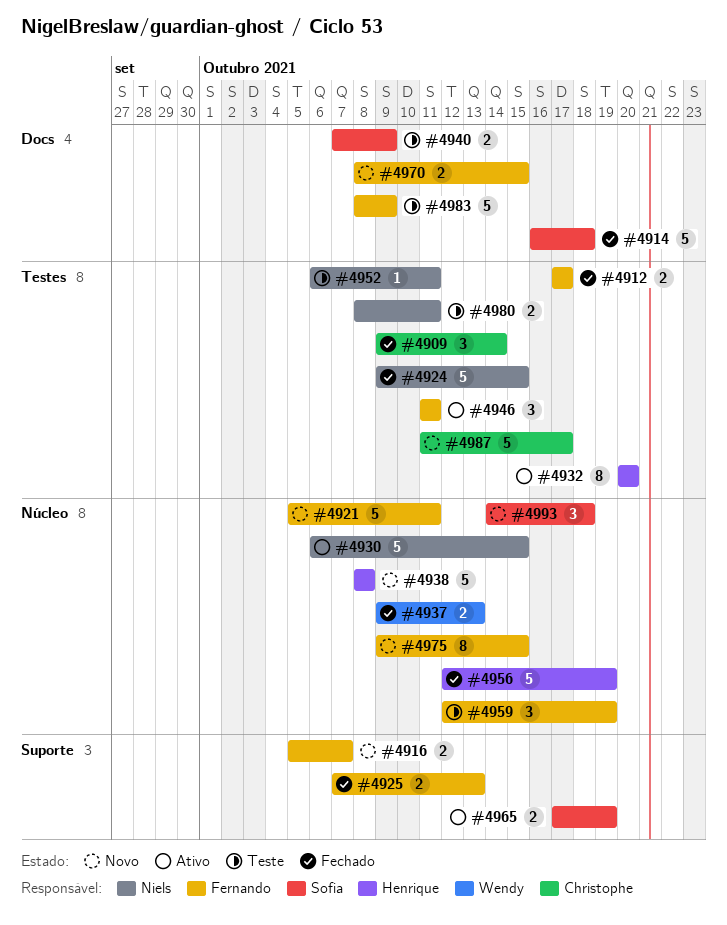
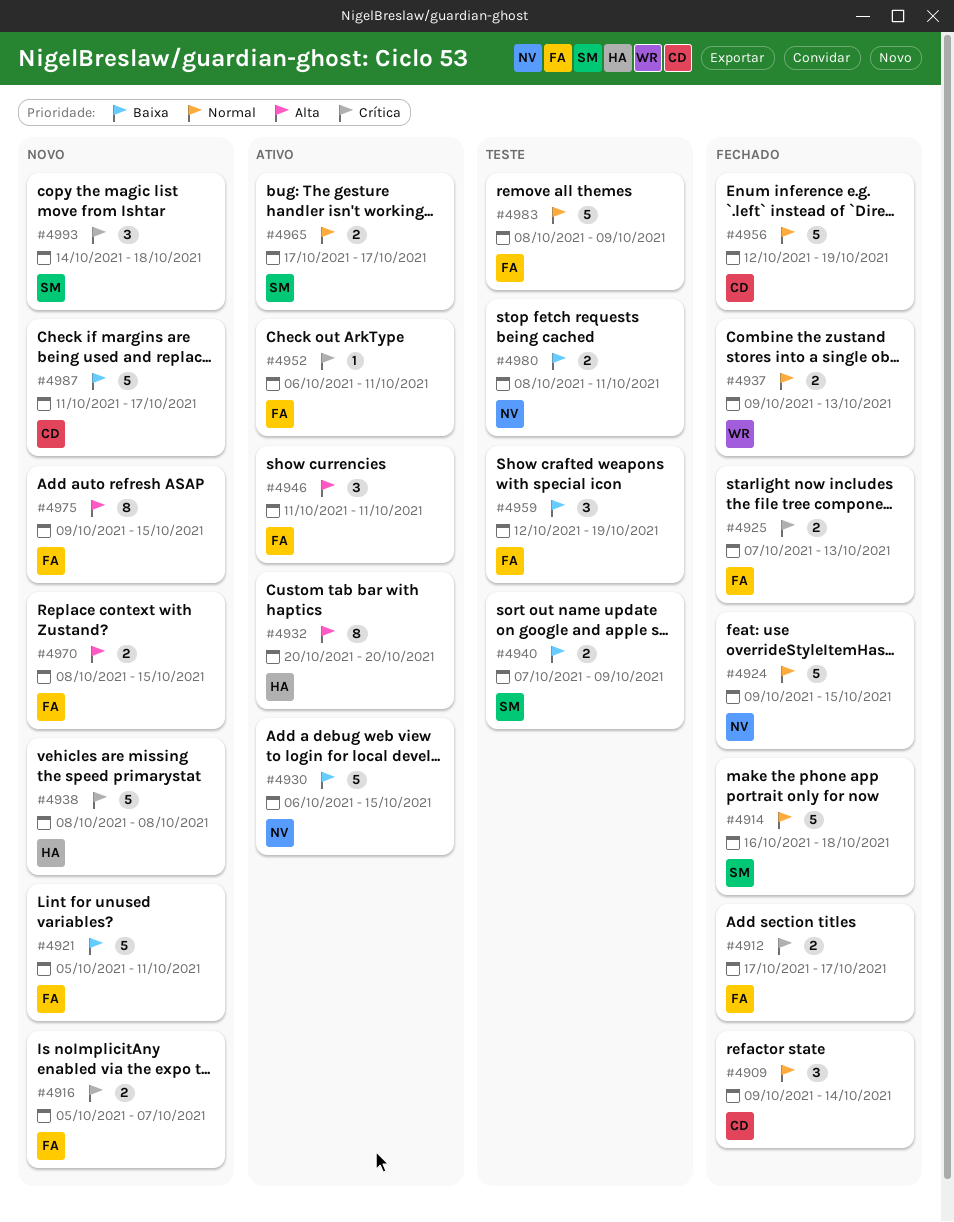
#4952, status: Teste -> Ativo
#4952, owner: Niels -> Fernando
#4956, owner: Henrique -> Christophe
#4965, due: Oct 19 -> Oct 17

